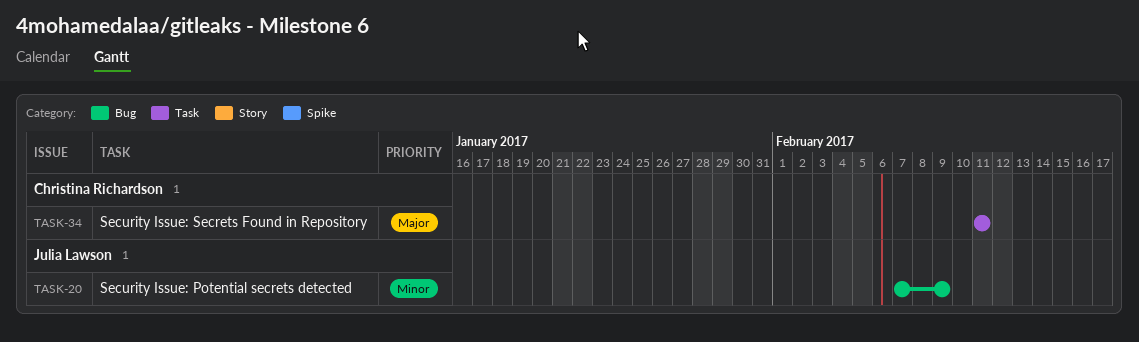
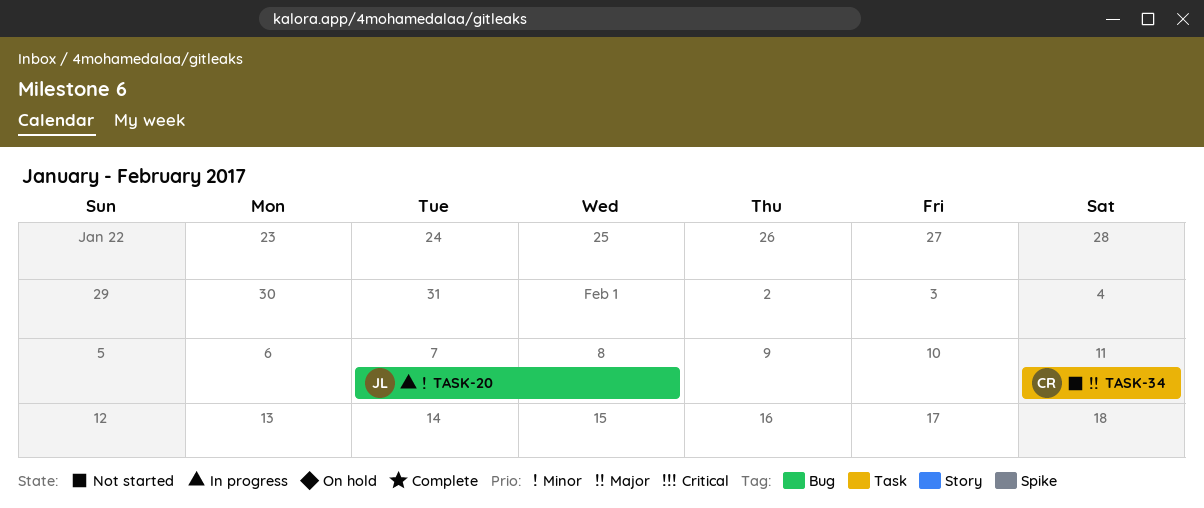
TASK-20, due: Feb 9 -> Feb 8

